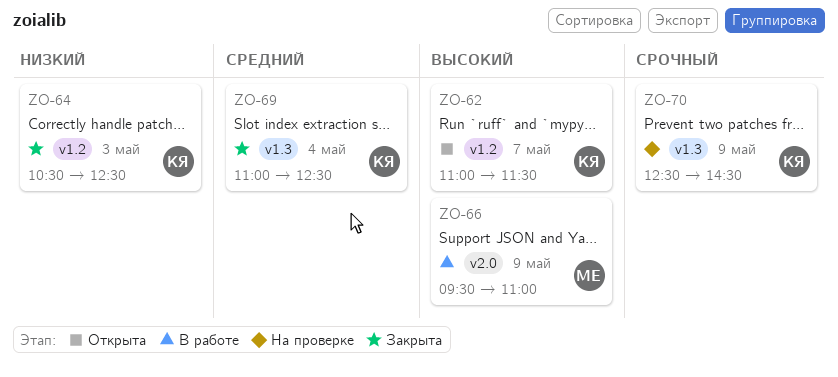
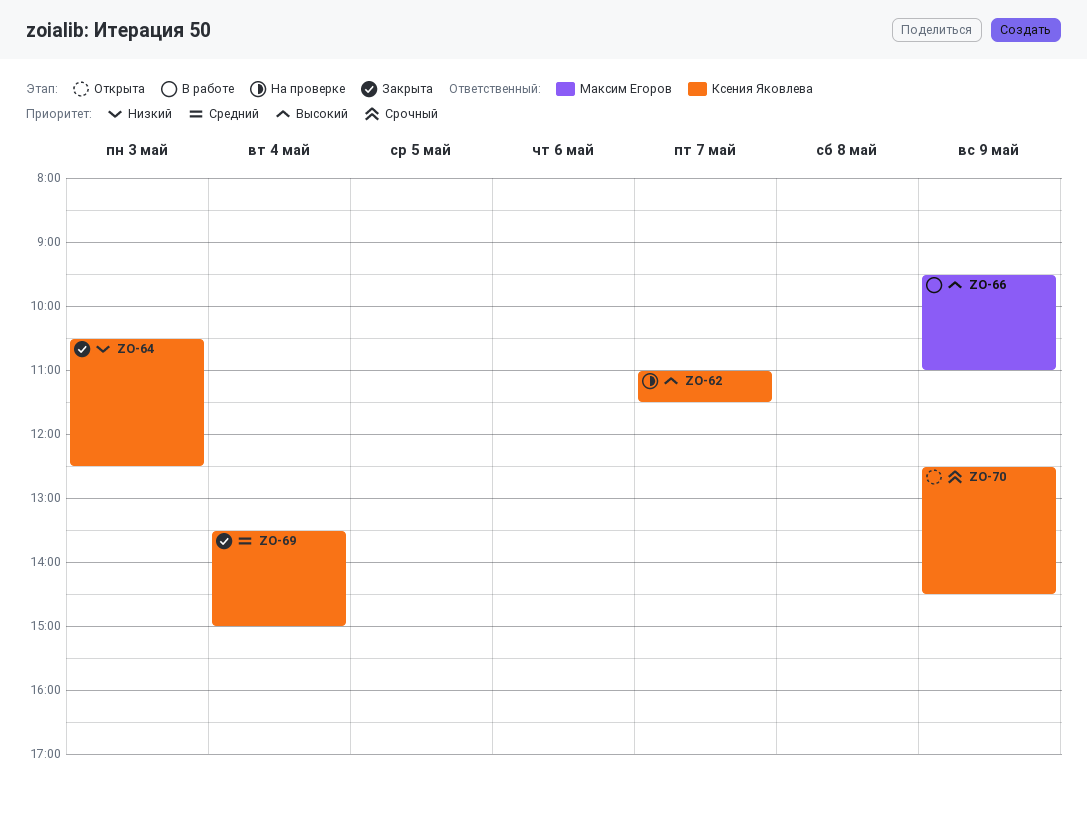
ZO-62, status: Открыта -> На проверке
ZO-69, begins: 11:00 -> 13:30
ZO-69, ends: 12:30 -> 15:00
ZO-70, status: На проверке -> Открыта

